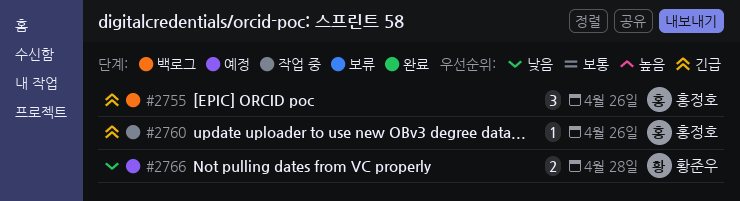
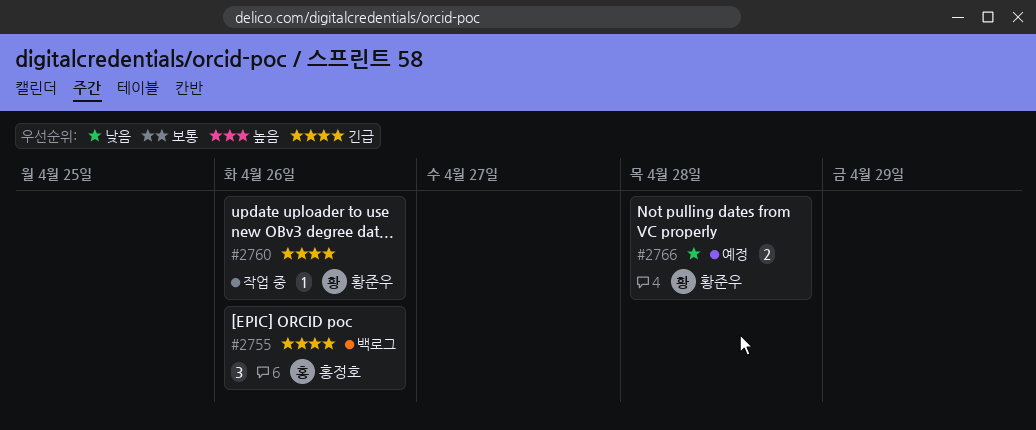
#2760, owner: 홍정호 -> 황준우

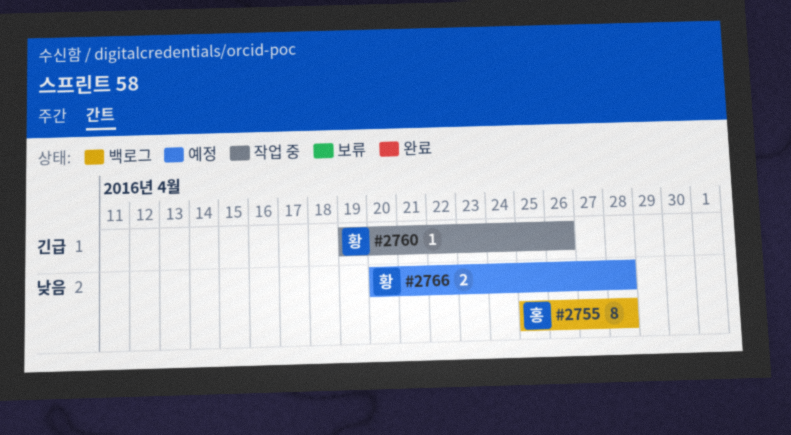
#2755, priority: 긴급 -> 낮음
#2755, estimate: 3 -> 8
#2755, due: Apr 26 -> Apr 28

